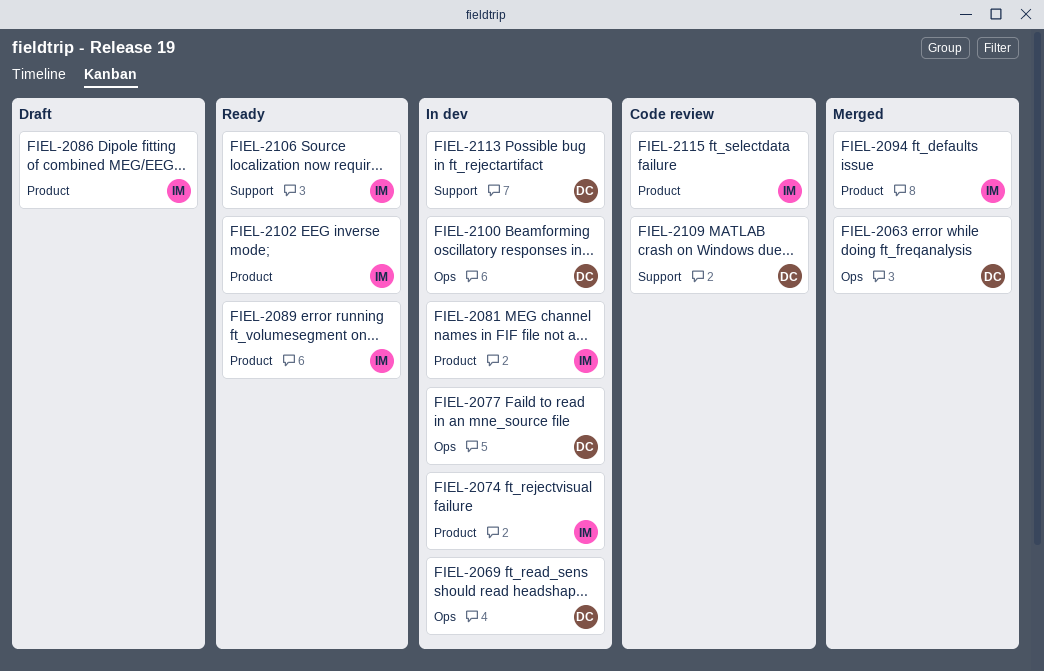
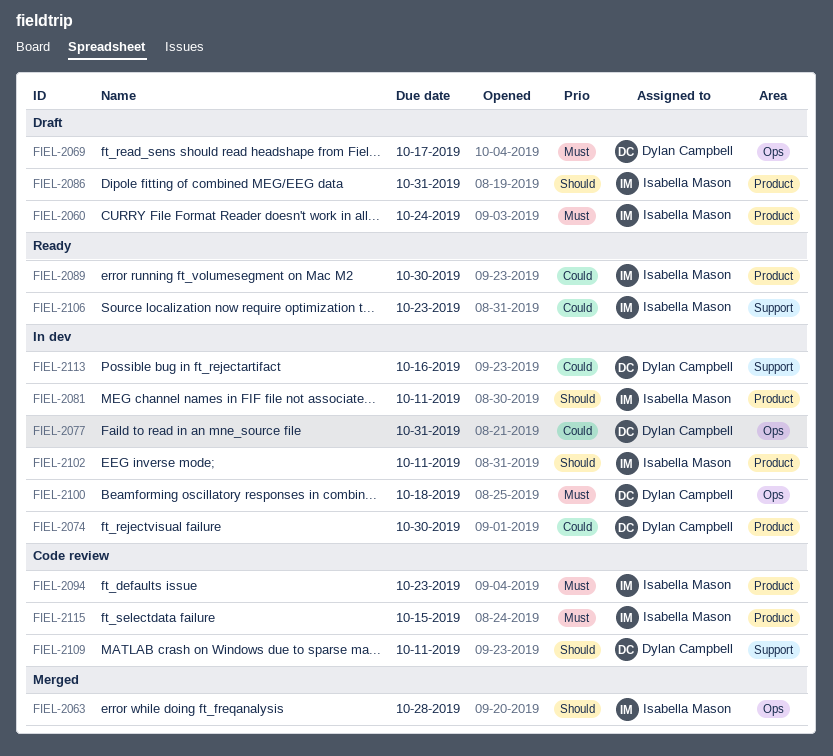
FIEL-2060: none -> present
FIEL-2063, owner: Dylan Campbell -> Isabella Mason
FIEL-2069, status: In dev -> Draft
FIEL-2074, owner: Isabella Mason -> Dylan Campbell
FIEL-2094, status: Merged -> Code review
FIEL-2102, status: Ready -> In dev

